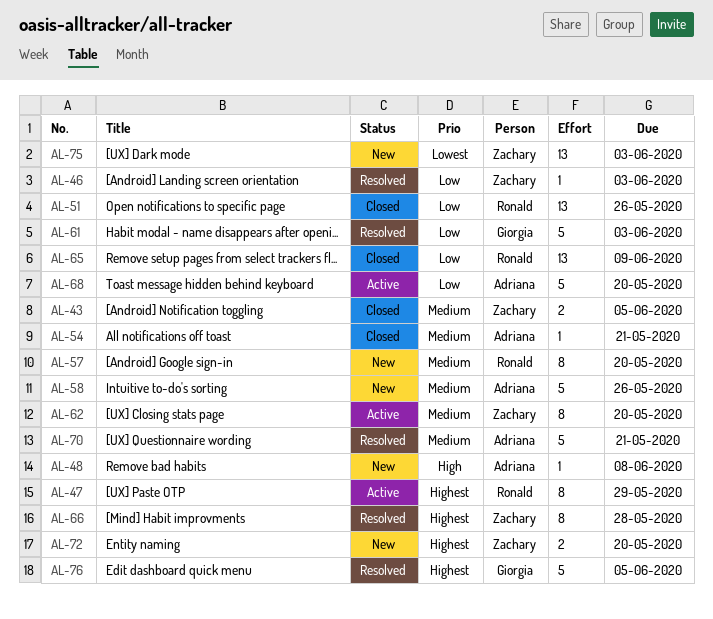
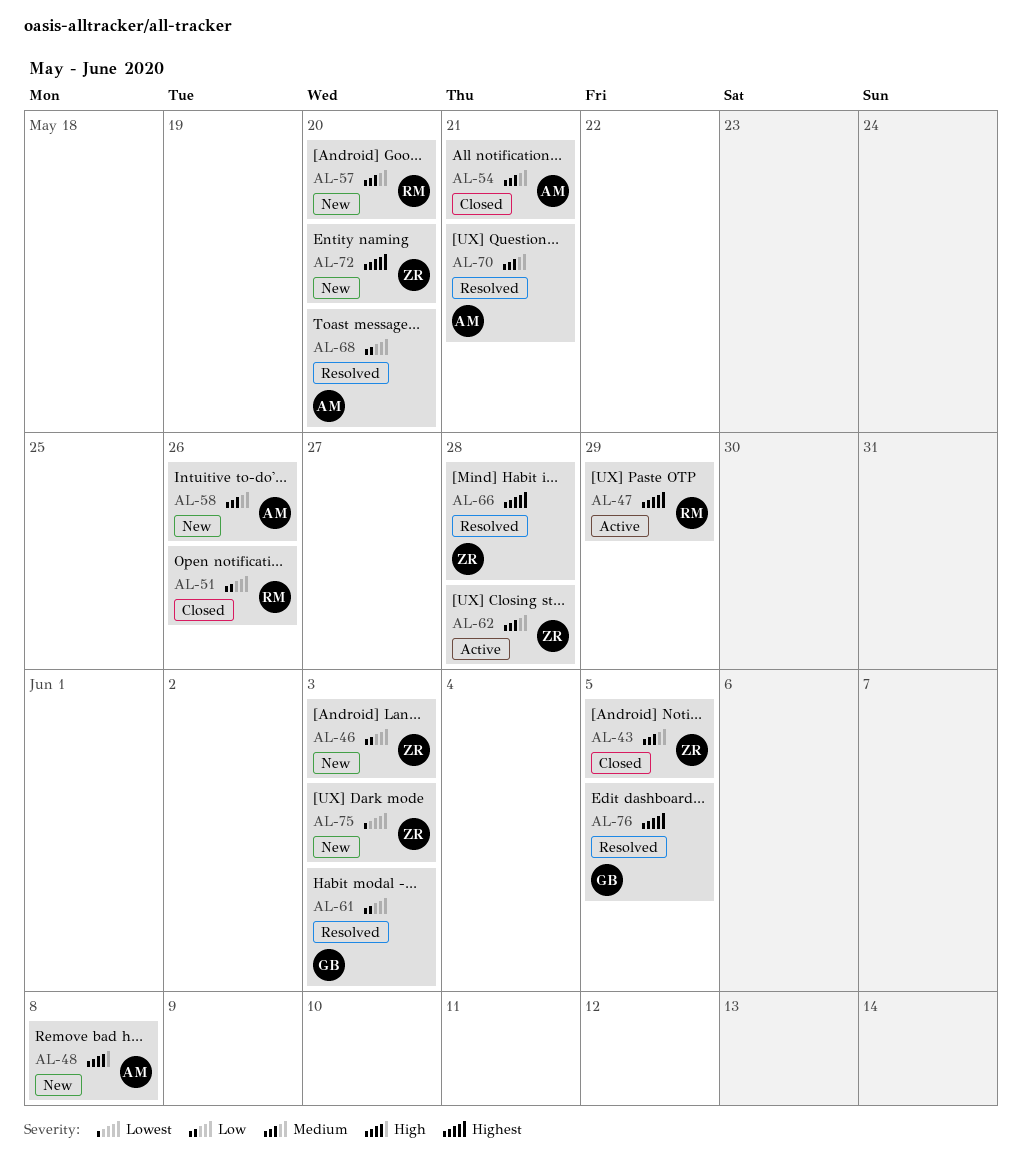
AL-46, status: Resolved -> New
AL-62, due: May 20 -> May 28
AL-65: present -> none
AL-68, status: Active -> Resolved

